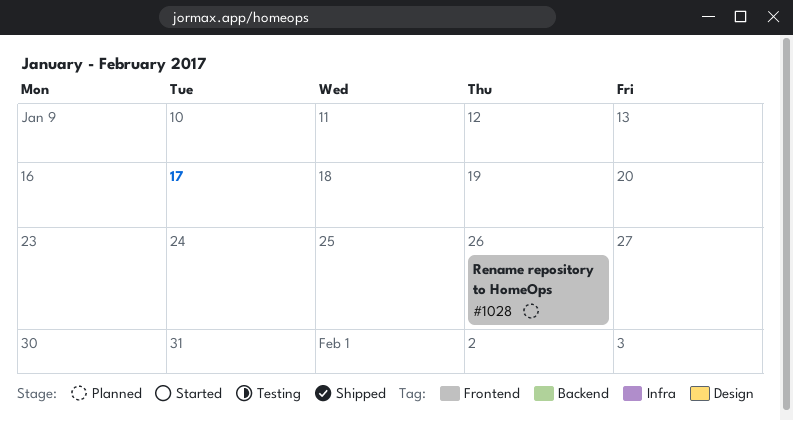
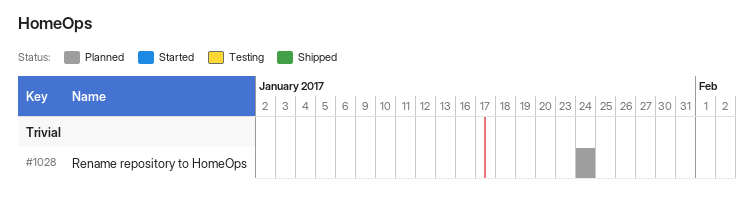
#1028, due: Jan 26 -> Jan 24

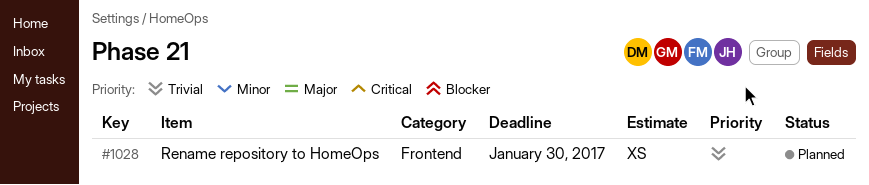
#1028, due: Jan 24 -> Jan 30

